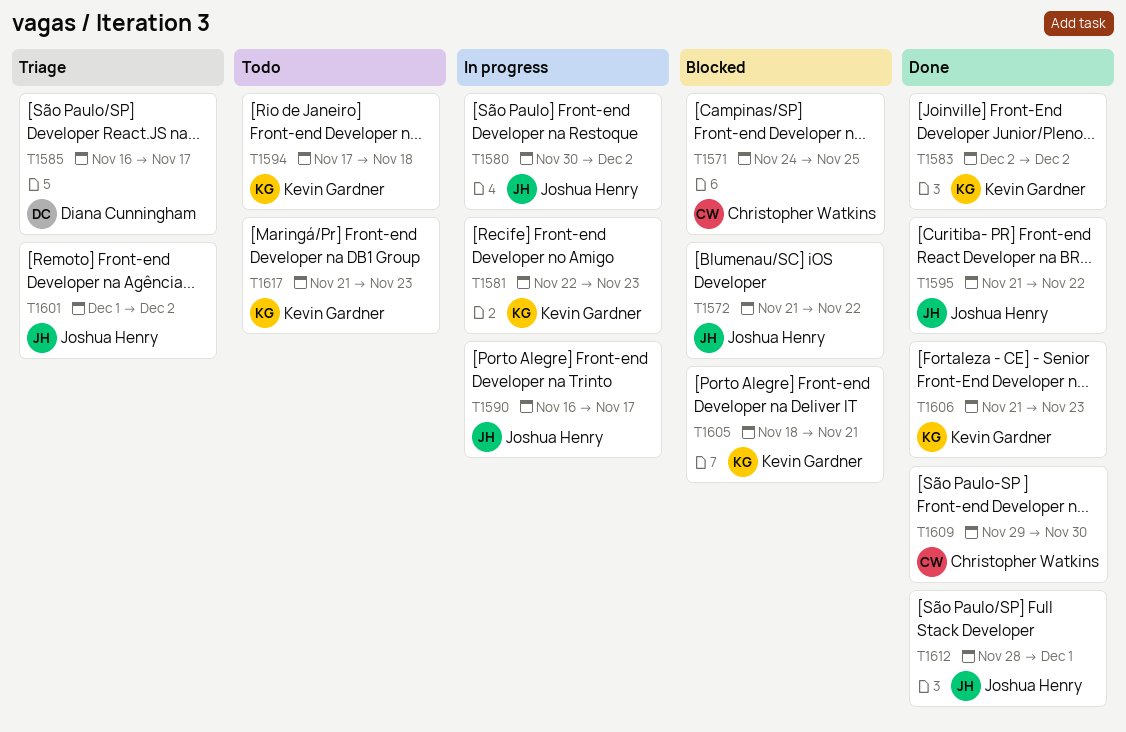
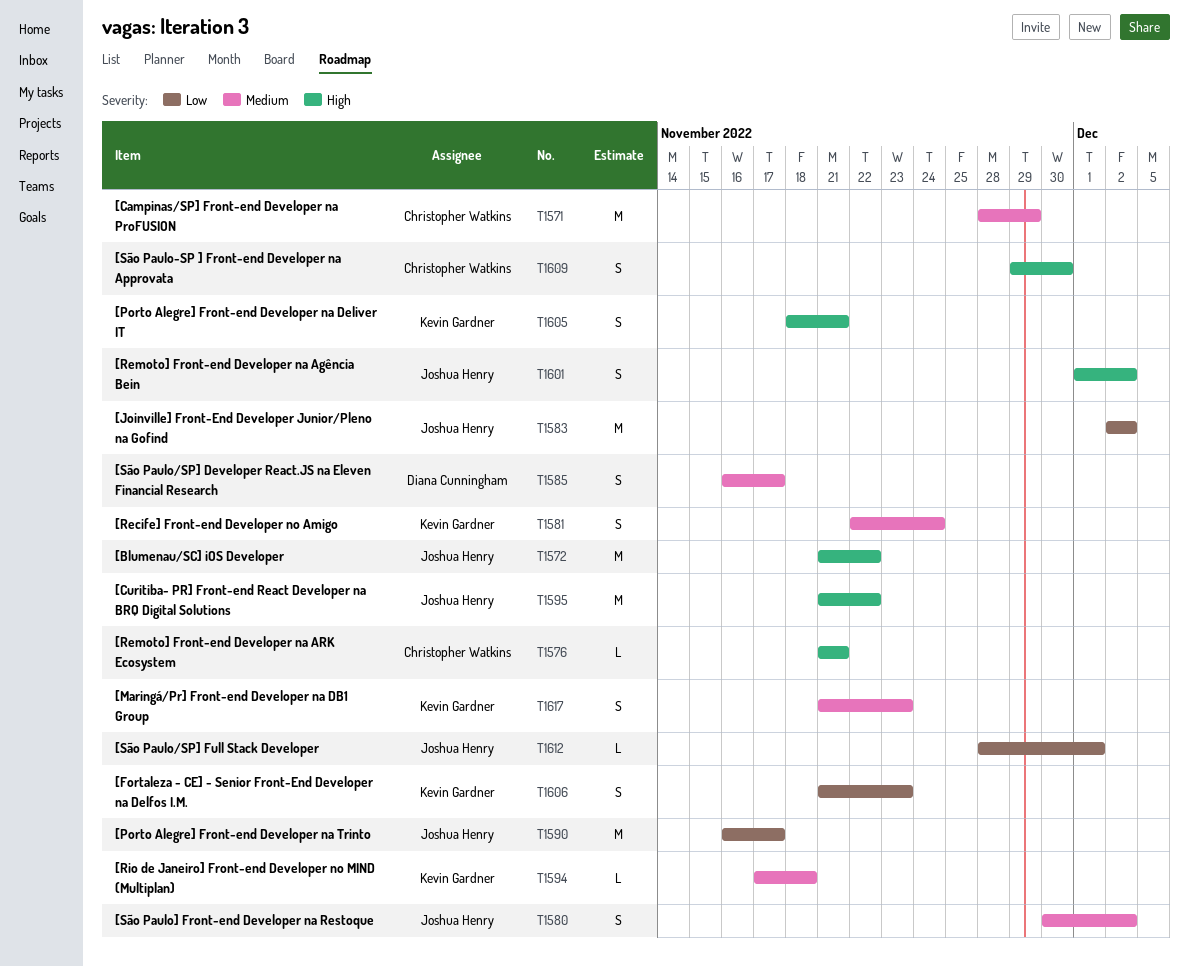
T1571, start: Nov 24 -> Nov 28
T1571, due: Nov 25 -> Nov 29
T1576: none -> present
T1581, due: Nov 23 -> Nov 24
T1583, owner: Kevin Gardner -> Joshua Henry

